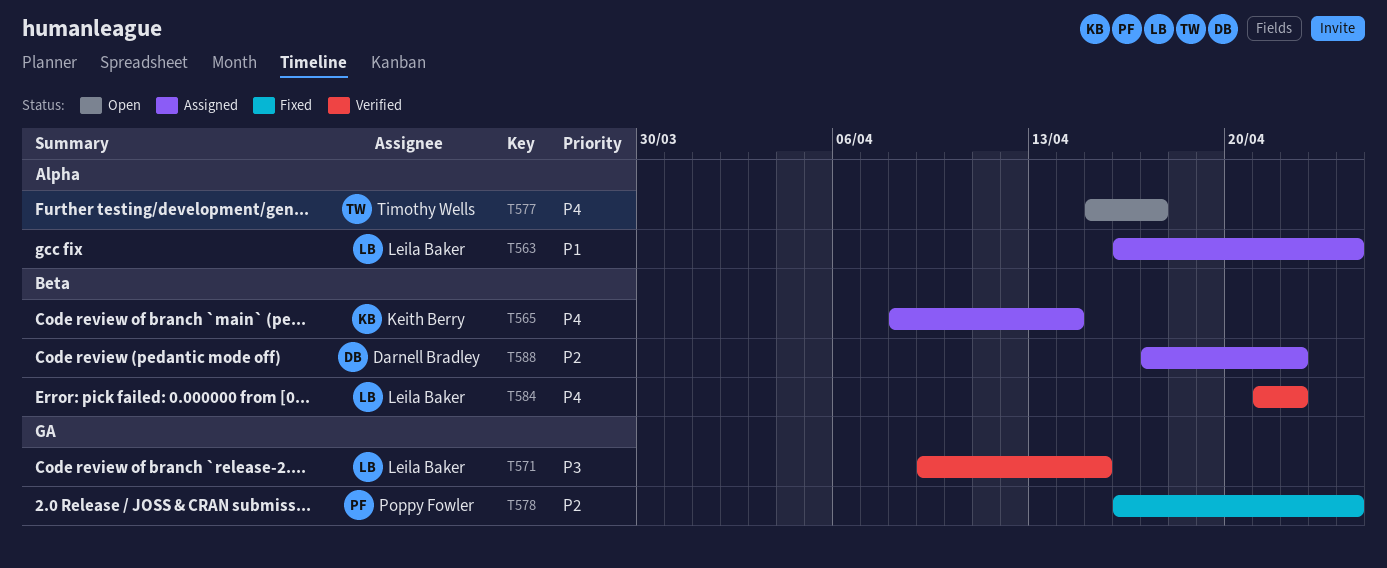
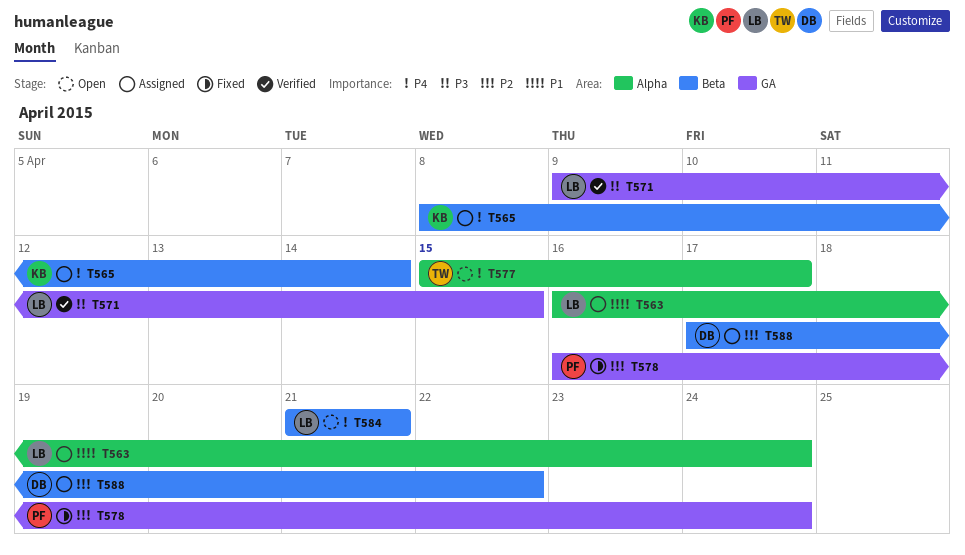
T584, status: Verified -> Open
T584, due: Apr 22 -> Apr 21

